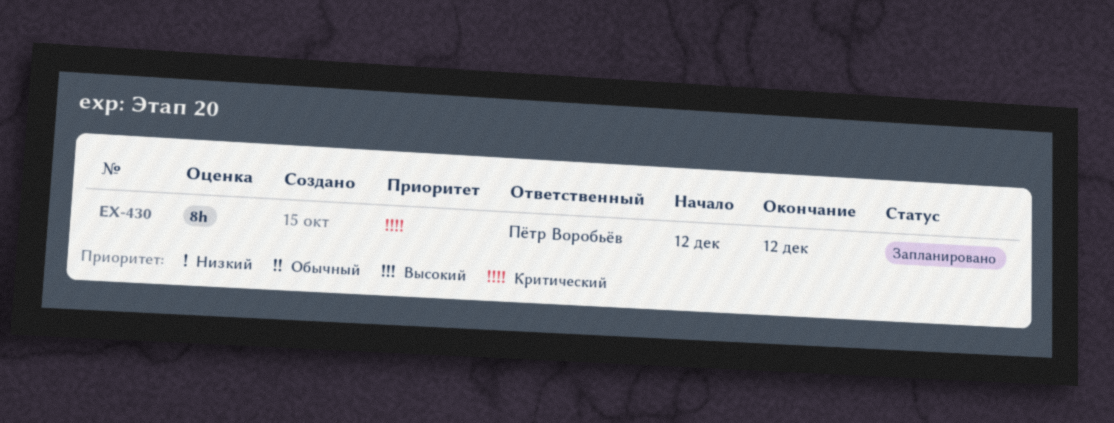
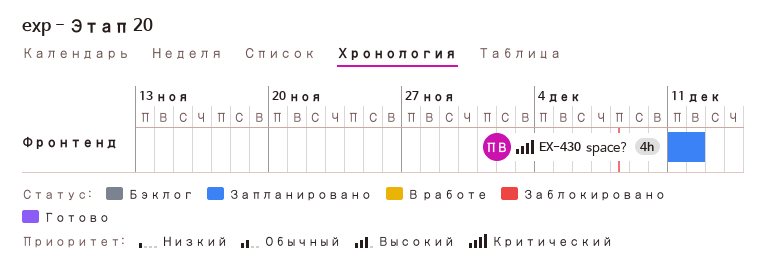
EX-430, estimate: 8h -> 4h
EX-430, start: Dec 12 -> Dec 11

